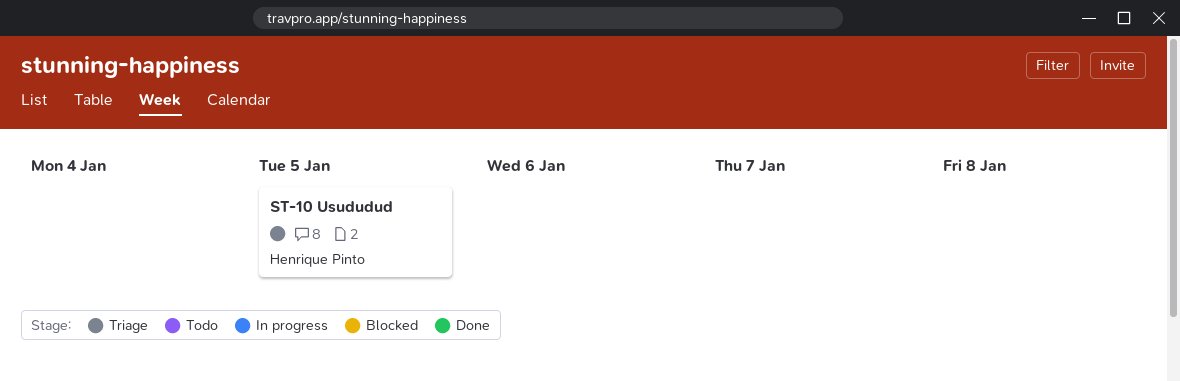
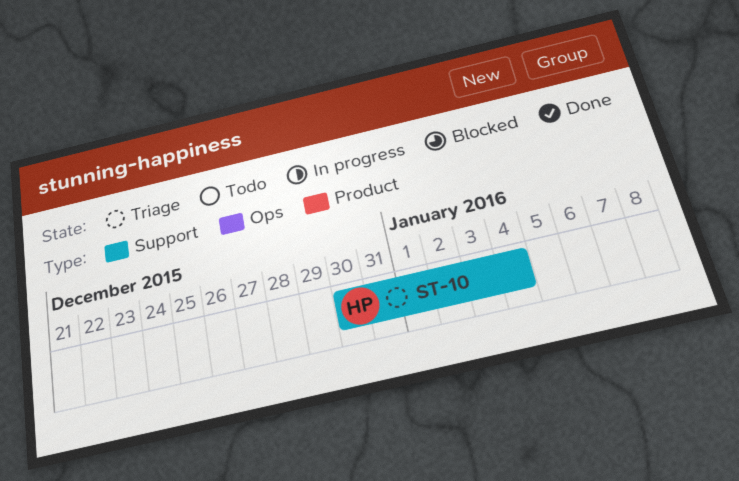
ST-10, due: Jan 5 -> Jan 4

